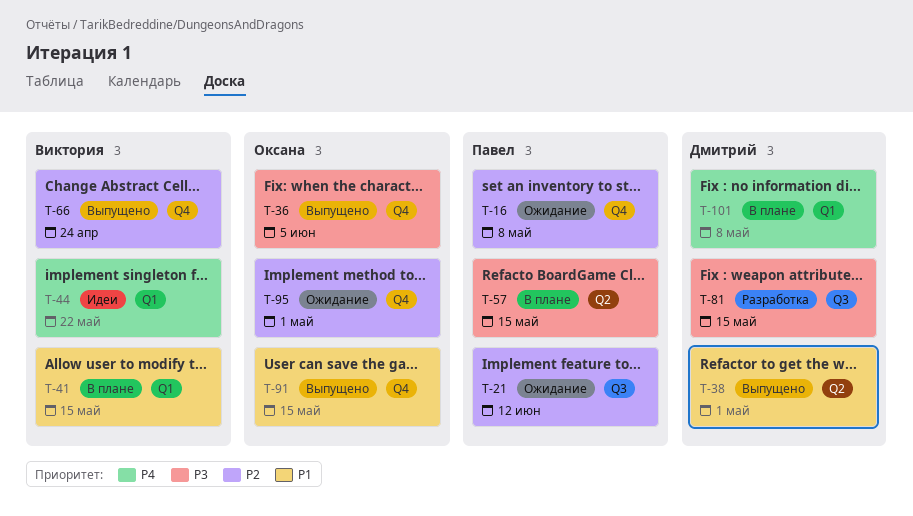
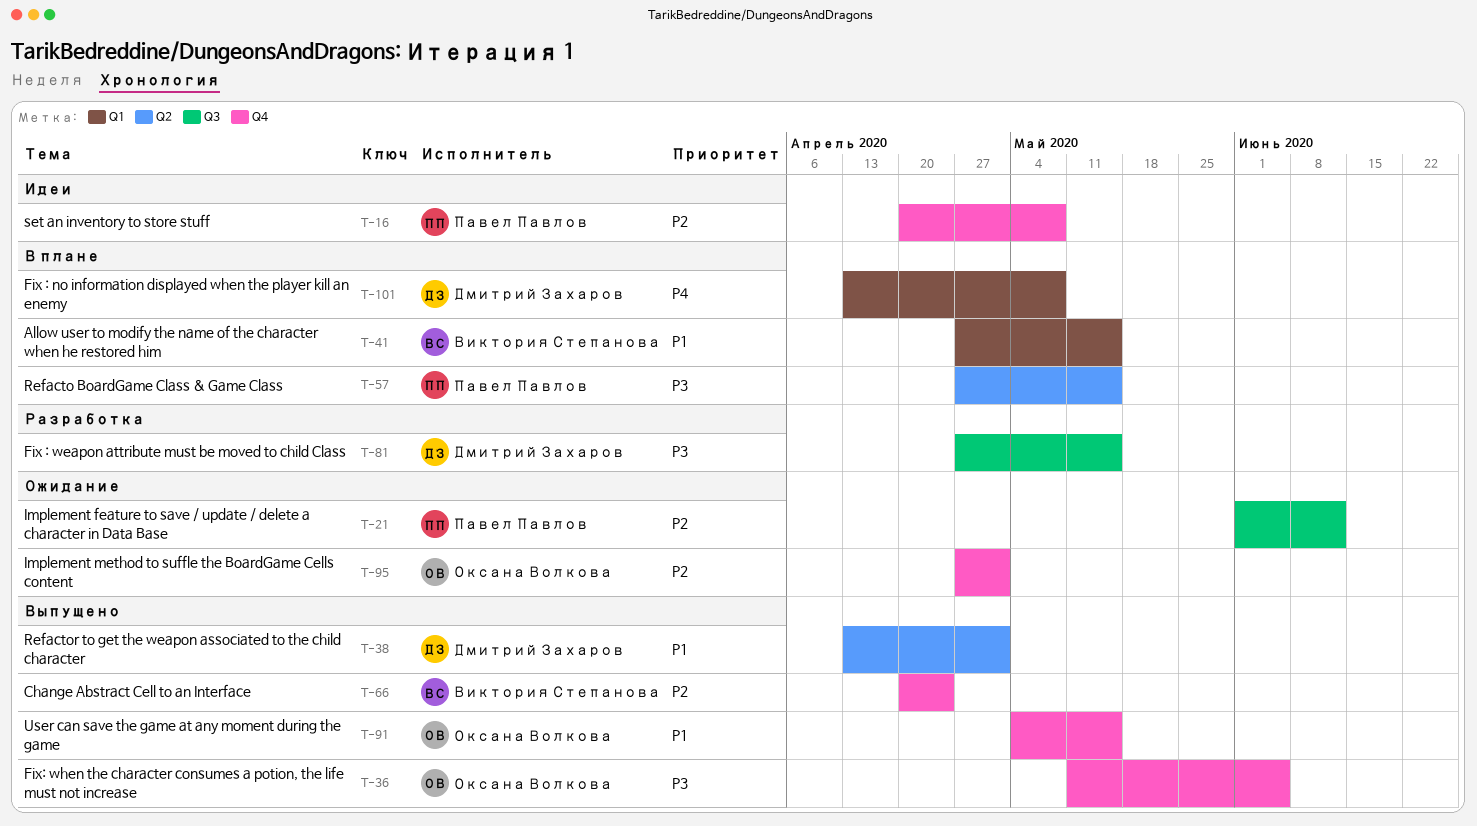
T-16, status: Ожидание -> Идеи
T-44: present -> none

